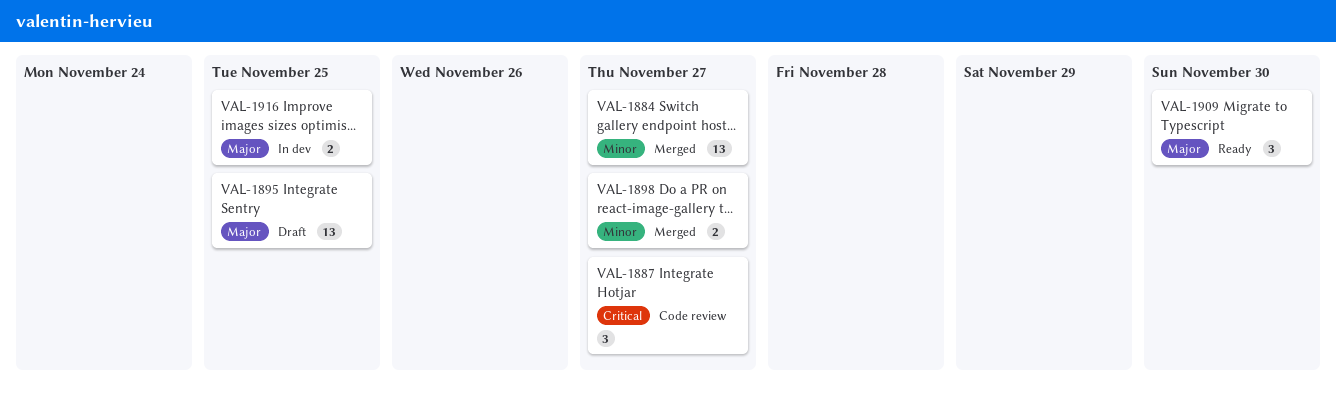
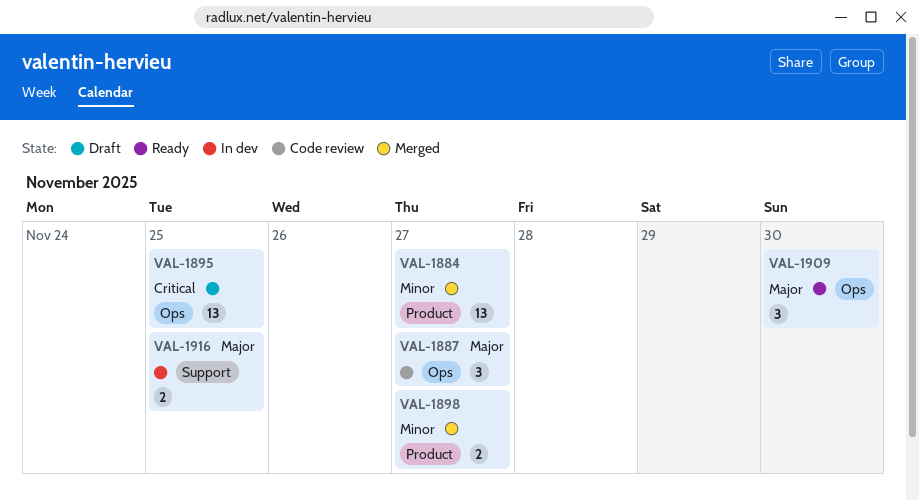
VAL-1887, priority: Critical -> Major
VAL-1895, priority: Major -> Critical

